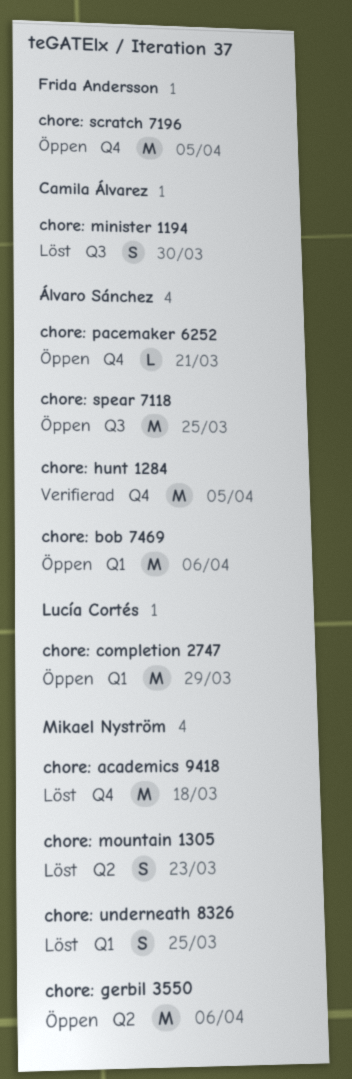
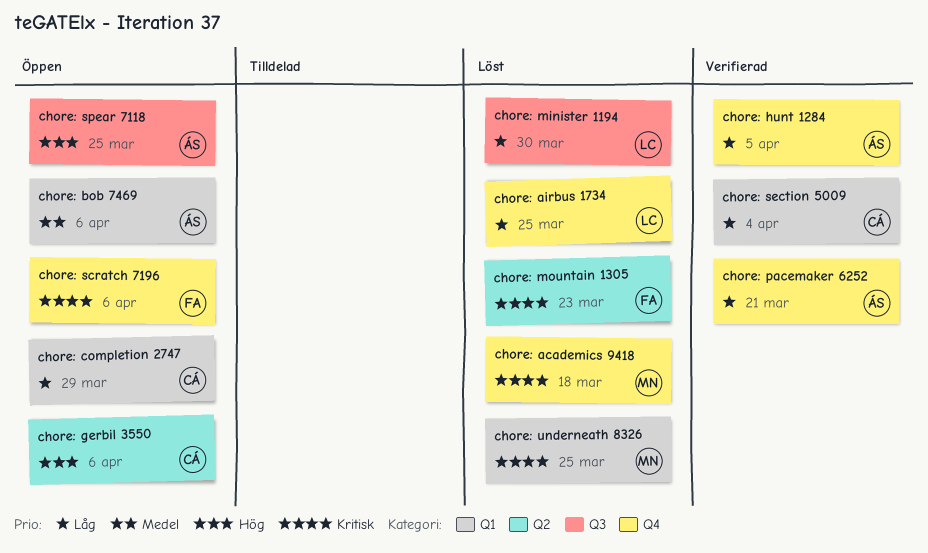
chore: airbus 1734: none -> present
chore: completion 2747, owner: Lucía Cortés -> Camila Álvarez
chore: gerbil 3550, owner: Mikael Nyström -> Camila Álvarez
chore: minister 1194, owner: Camila Álvarez -> Lucía Cortés
chore: mountain 1305, owner: Mikael Nyström -> Frida Andersson
chore: pacemaker 6252, status: Öppen -> Verifierad
chore: scratch 7196, due: Apr 5 -> Apr 6
chore: section 5009: none -> present

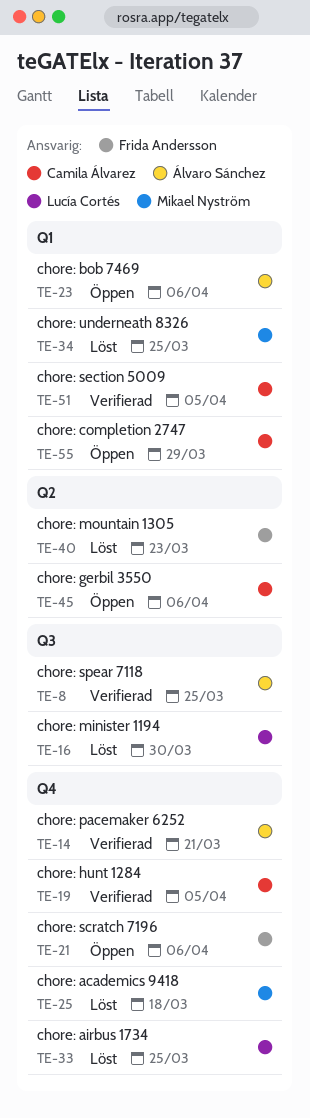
chore: hunt 1284, owner: Álvaro Sánchez -> Camila Álvarez
chore: section 5009, due: Apr 4 -> Apr 5
chore: spear 7118, status: Öppen -> Verifierad

